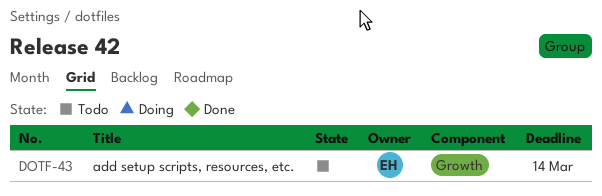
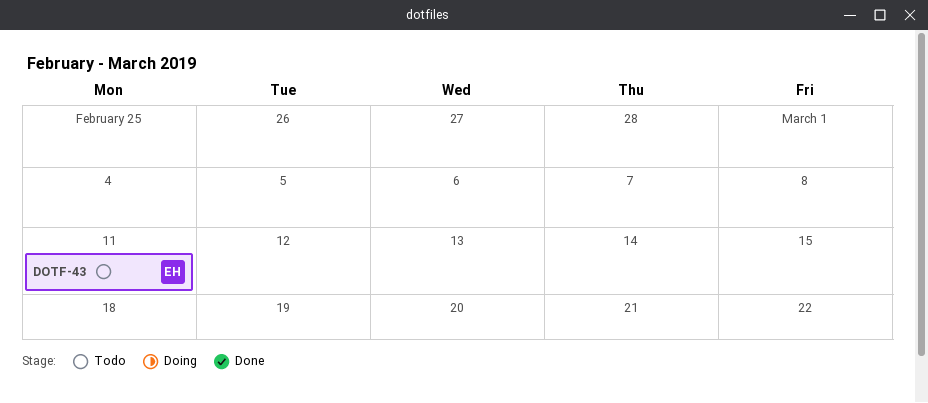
DOTF-43, due: Mar 14 -> Mar 11

